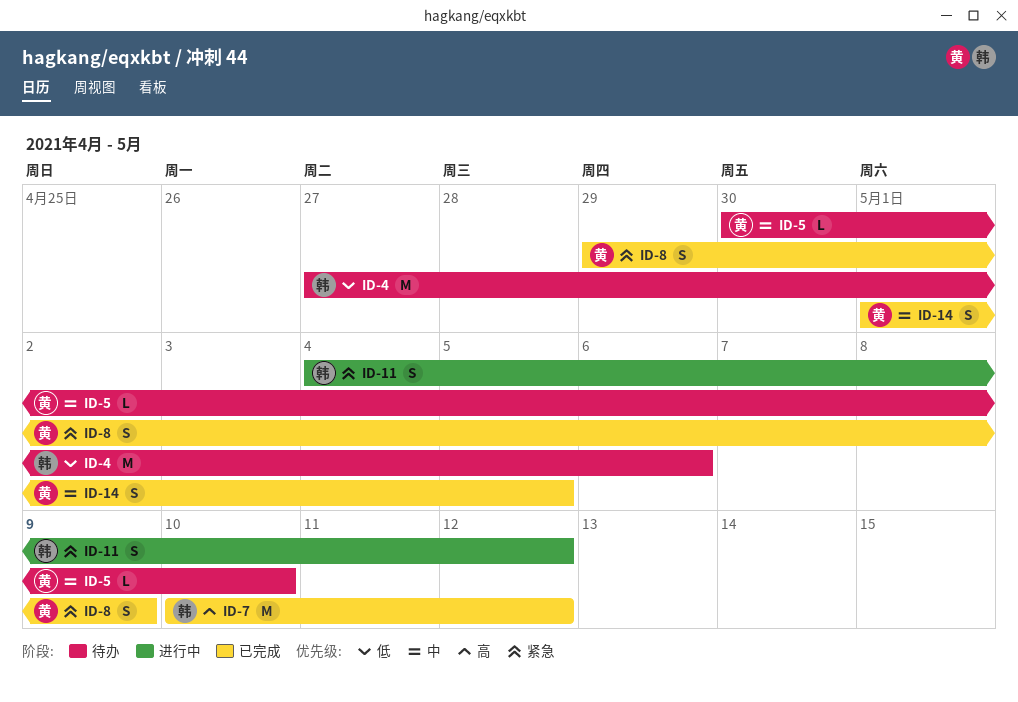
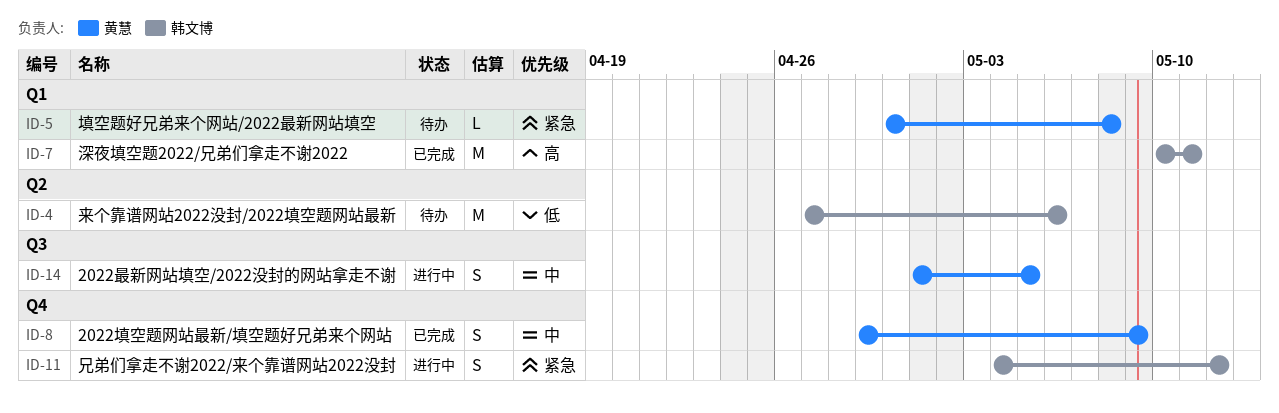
ID-5, priority: 中 -> 紧急
ID-5, due: May 10 -> May 8
ID-7, due: May 12 -> May 11
ID-8, priority: 紧急 -> 中
ID-14, status: 已完成 -> 进行中

